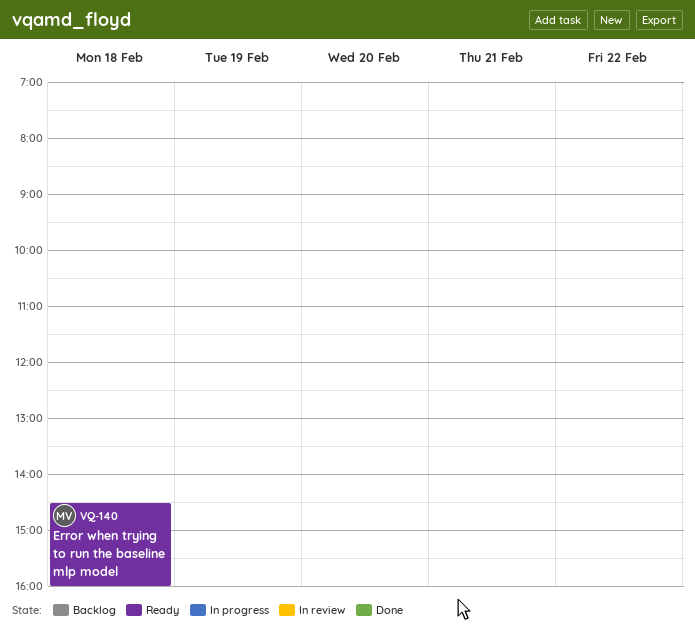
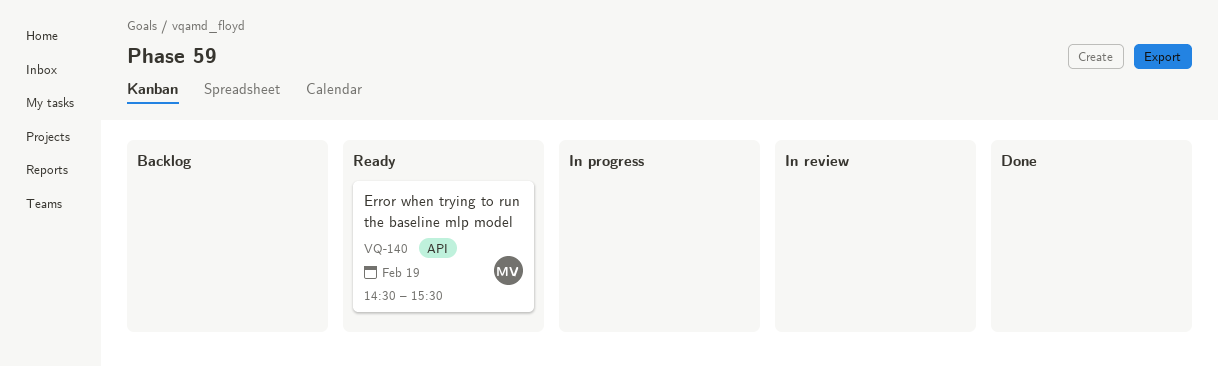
VQ-140, day: Feb 18 -> Feb 19
VQ-140, ends: 16:00 -> 15:30

